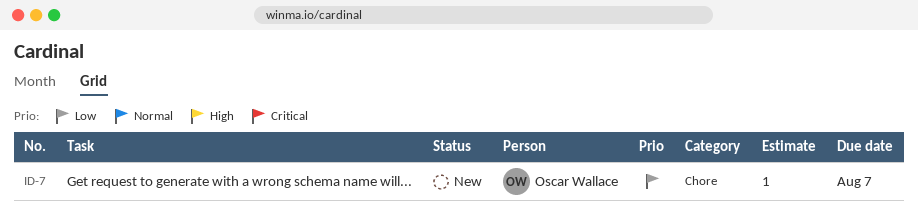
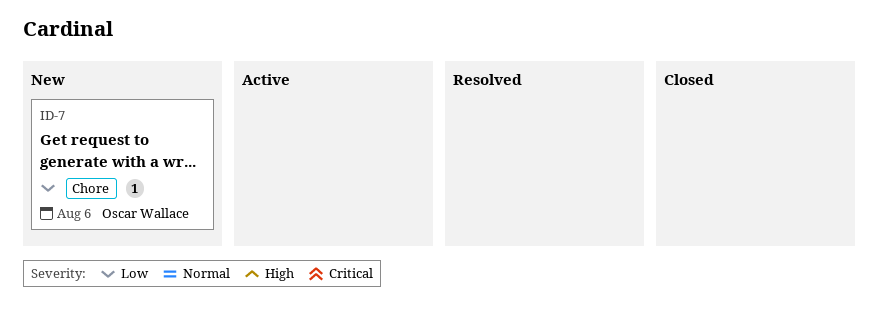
ID-7, due: Aug 7 -> Aug 6

